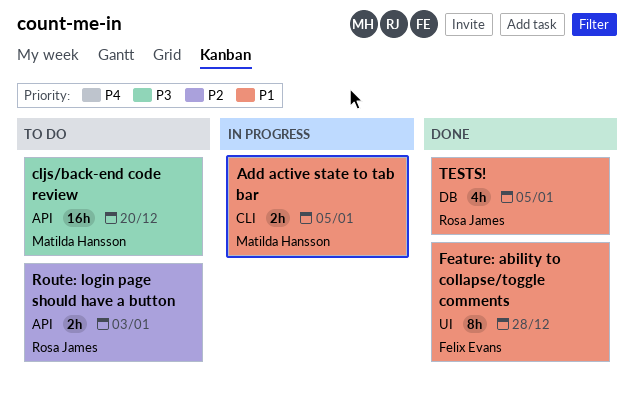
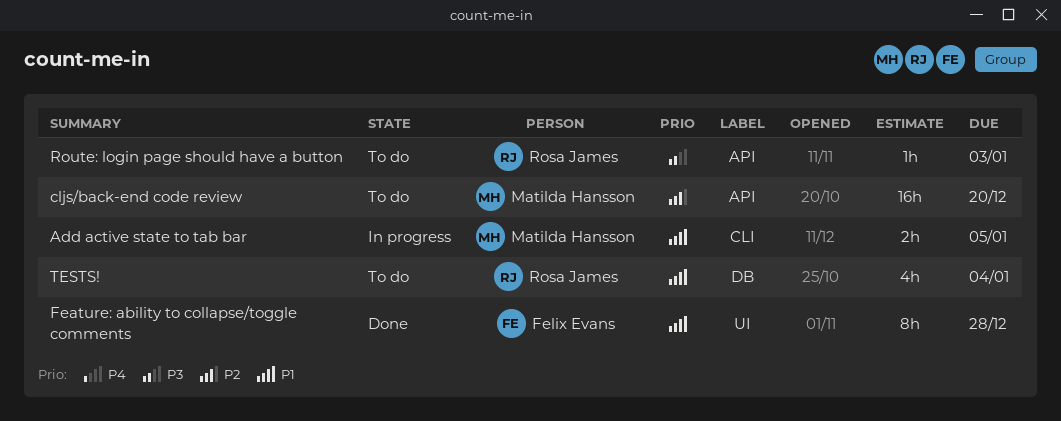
cljs/back-end code review, priority: P3 -> P2
Route: login page should have a button, priority: P2 -> P3
Route: login page should have a button, estimate: 2h -> 1h
TESTS!, status: Done -> To do
TESTS!, due: Jan 5 -> Jan 4

